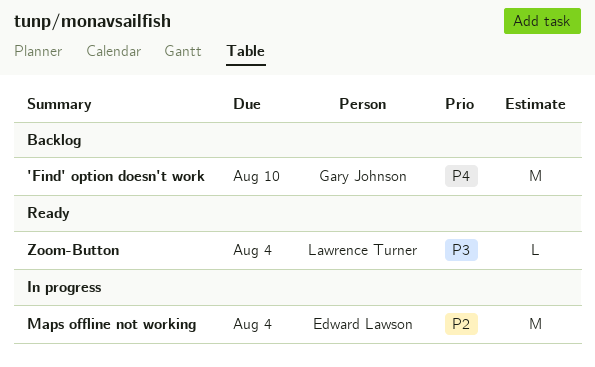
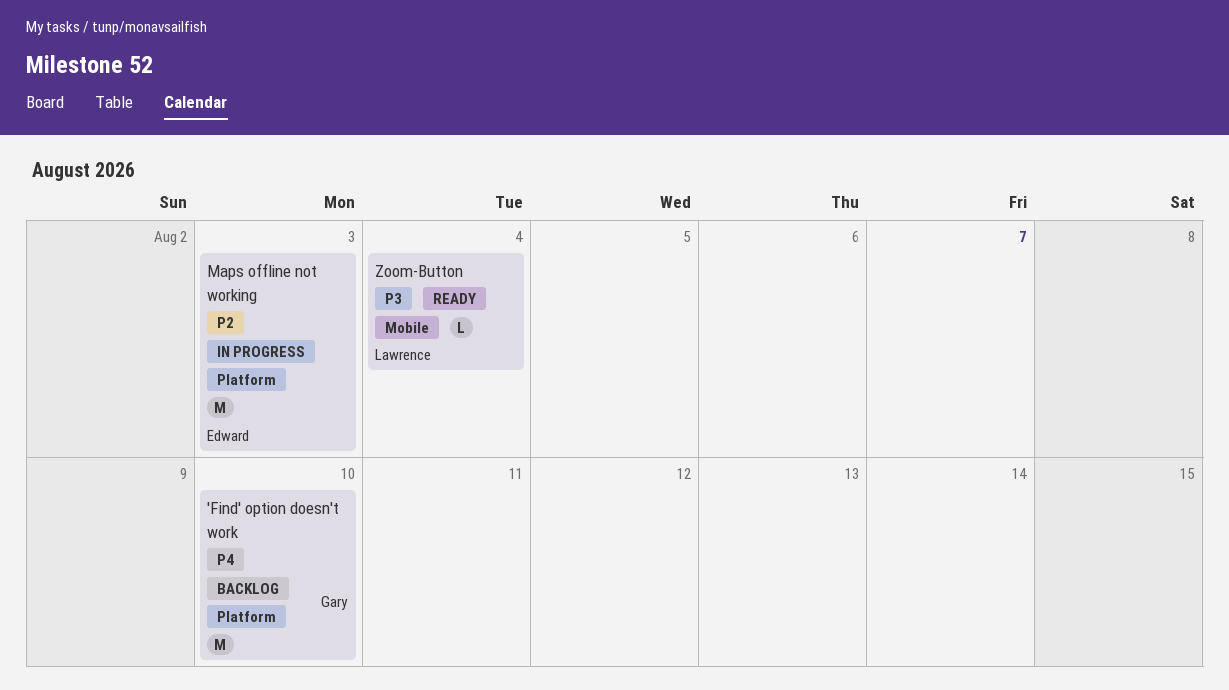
Maps offline not working, due: Aug 4 -> Aug 3

